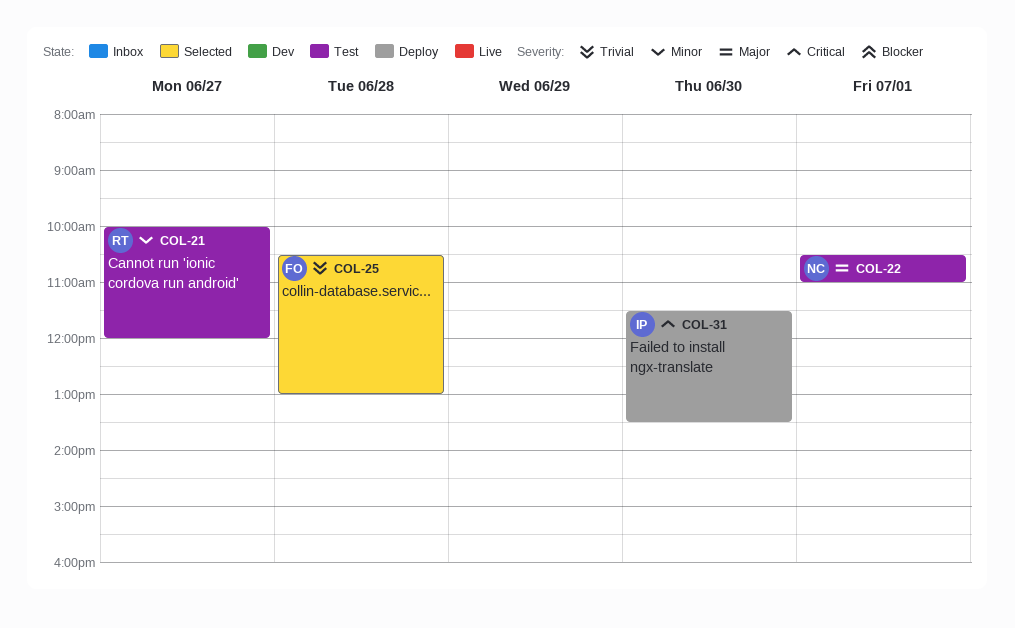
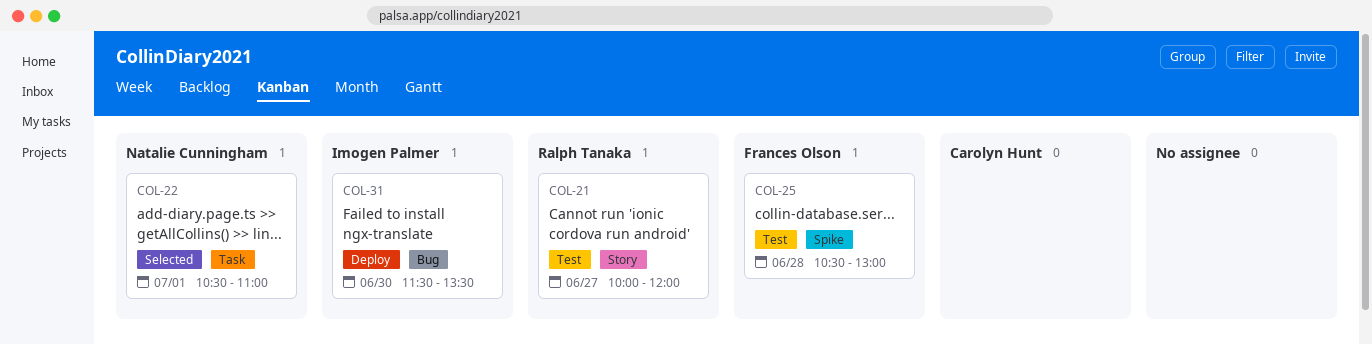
COL-22, status: Test -> Selected
COL-25, status: Selected -> Test

